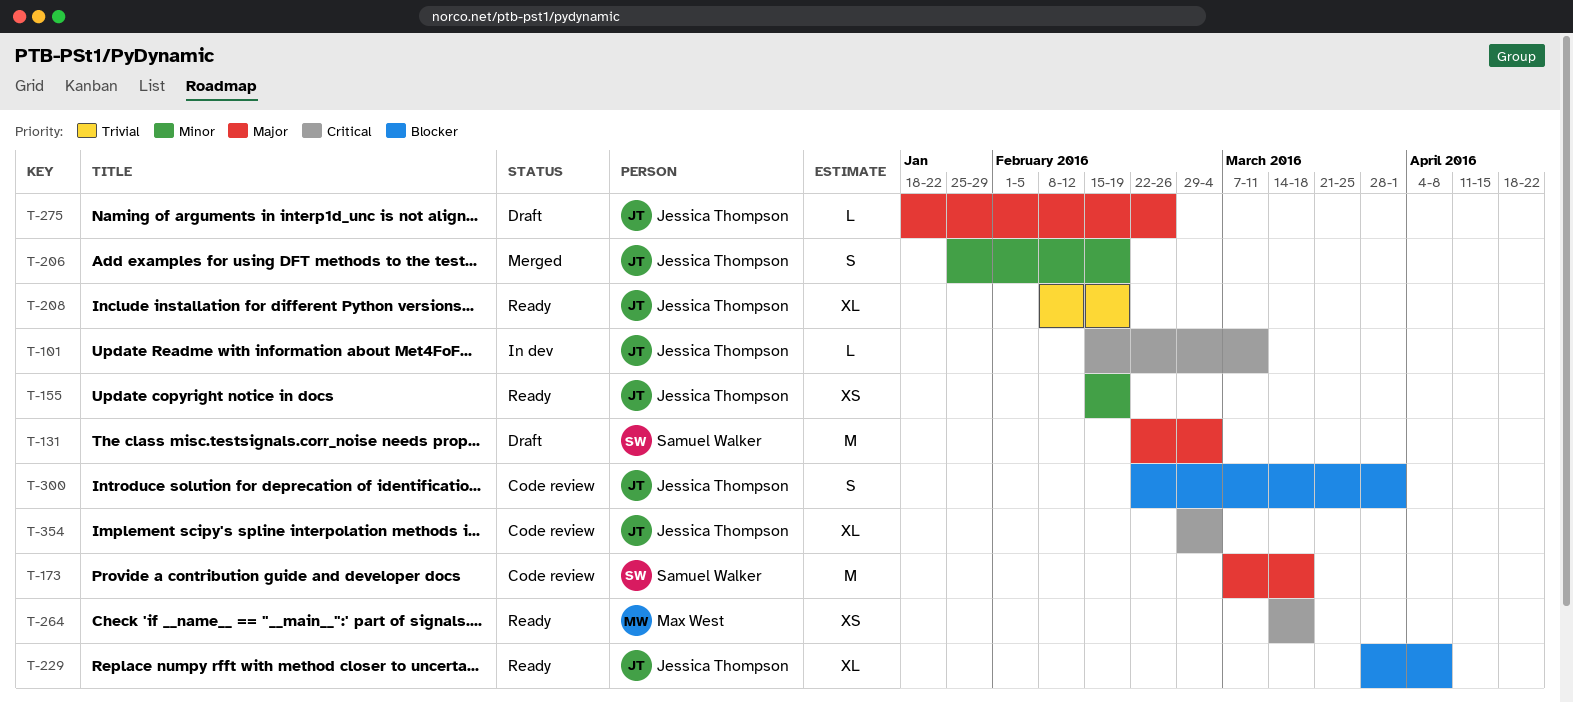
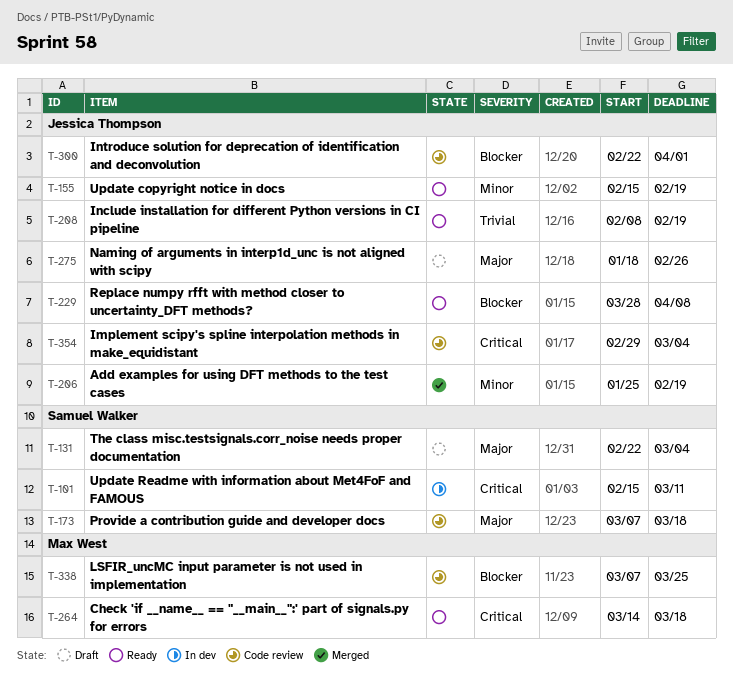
T-101, owner: Jessica Thompson -> Samuel Walker
T-338: none -> present

